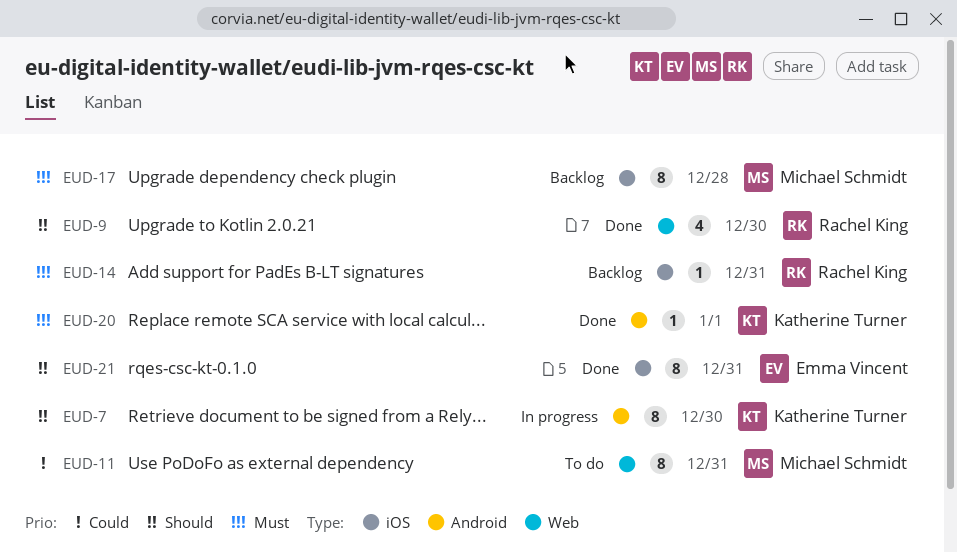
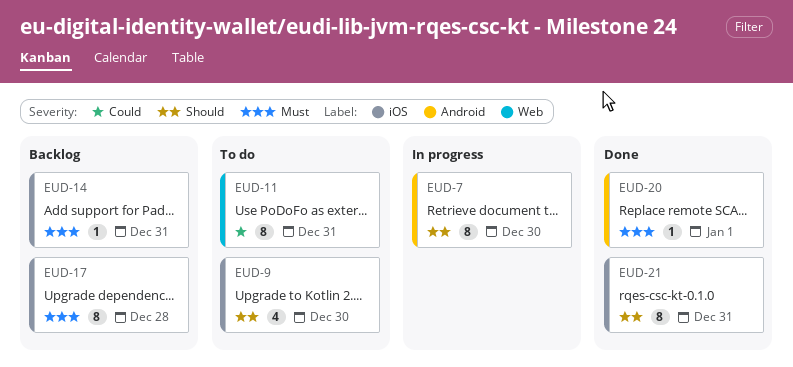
EUD-9, status: Done -> To do
EUD-9, label: Web -> iOS

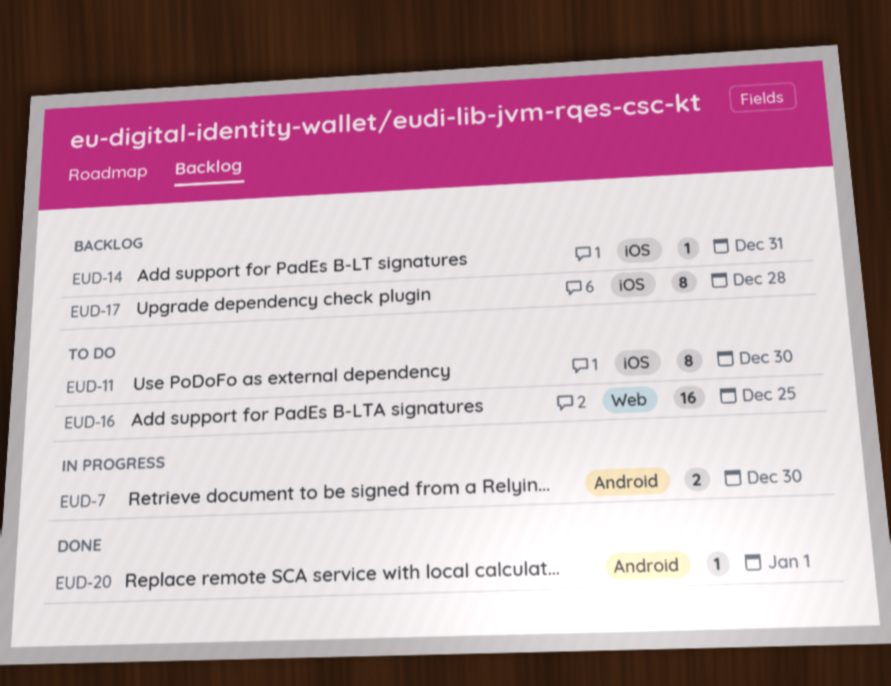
EUD-7, estimate: 8 -> 2
EUD-9: present -> none
EUD-11, label: Web -> iOS
EUD-11, due: Dec 31 -> Dec 30
EUD-16: none -> present
EUD-21: present -> none

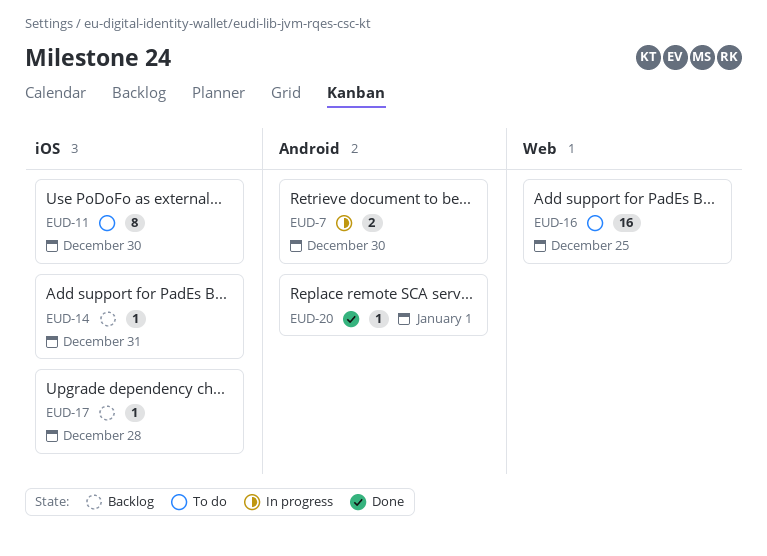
EUD-17, estimate: 8 -> 1

